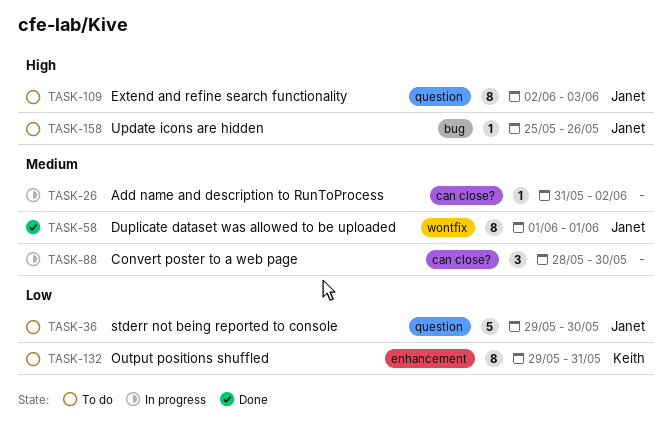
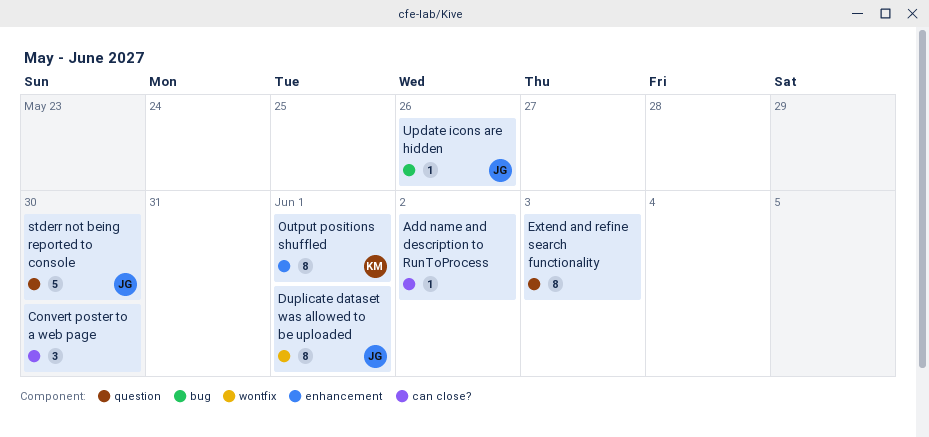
Extend and refine search functionality, owner: Janet -> none
Output positions shuffled, due: May 31 -> Jun 1

